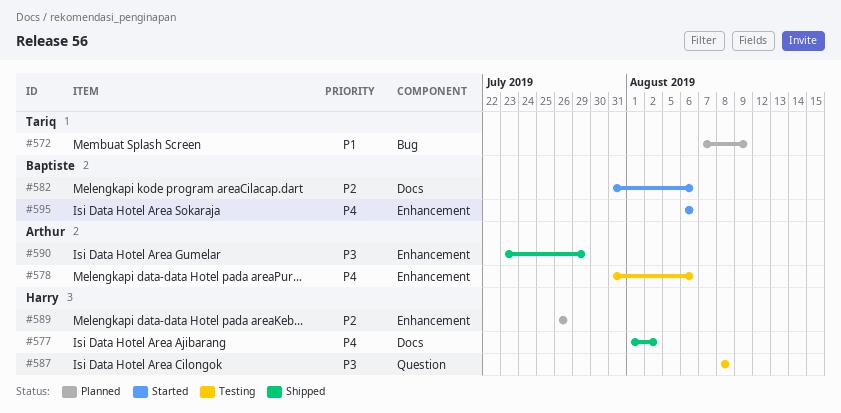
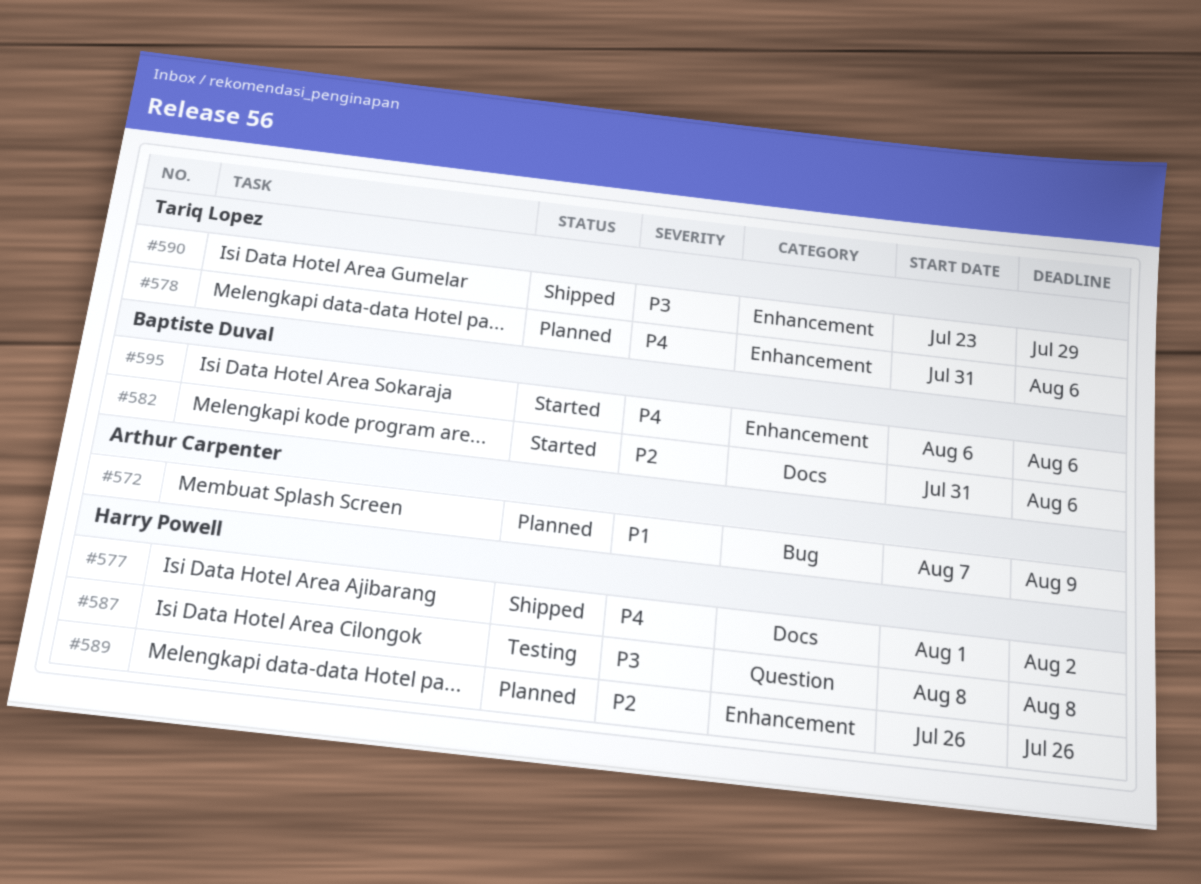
#572, owner: Tariq Lopez -> Arthur Carpenter
#578, status: Testing -> Planned
#578, owner: Arthur Carpenter -> Tariq Lopez
#590, owner: Arthur Carpenter -> Tariq Lopez

